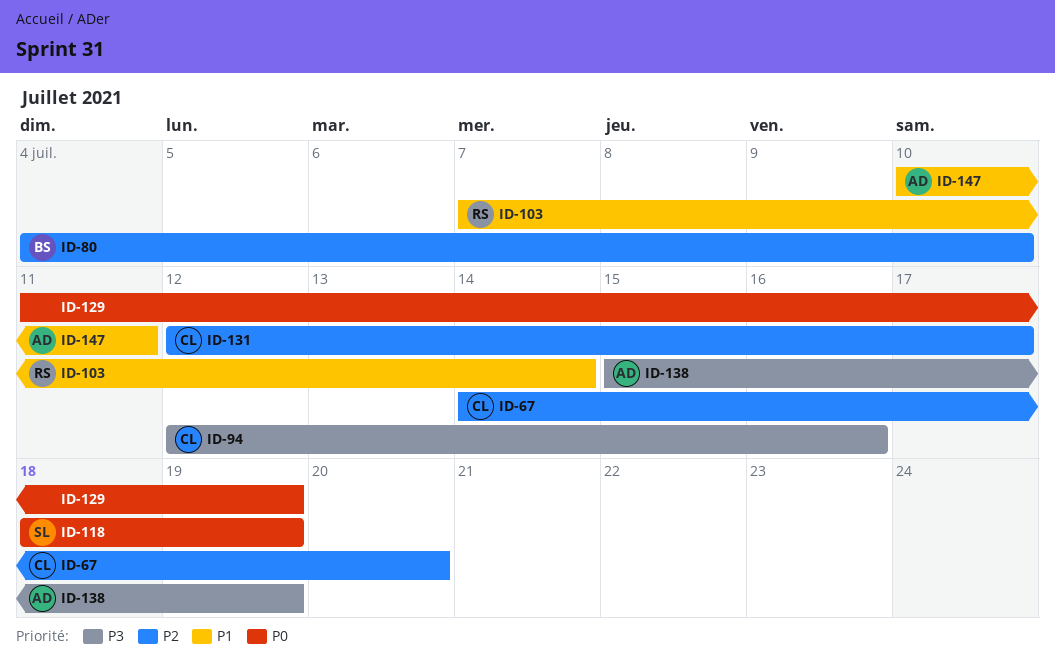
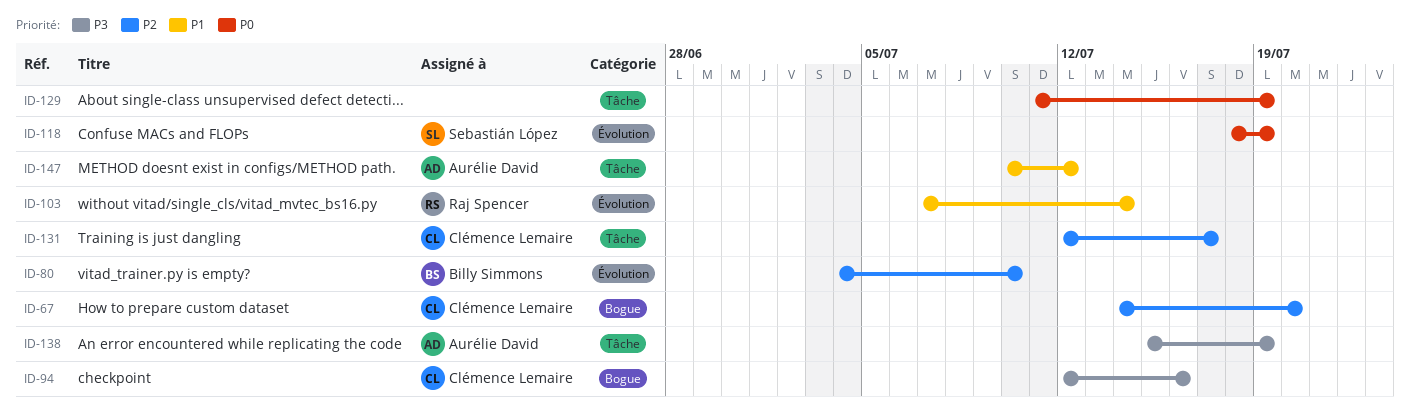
ID-147, due: Jul 11 -> Jul 12

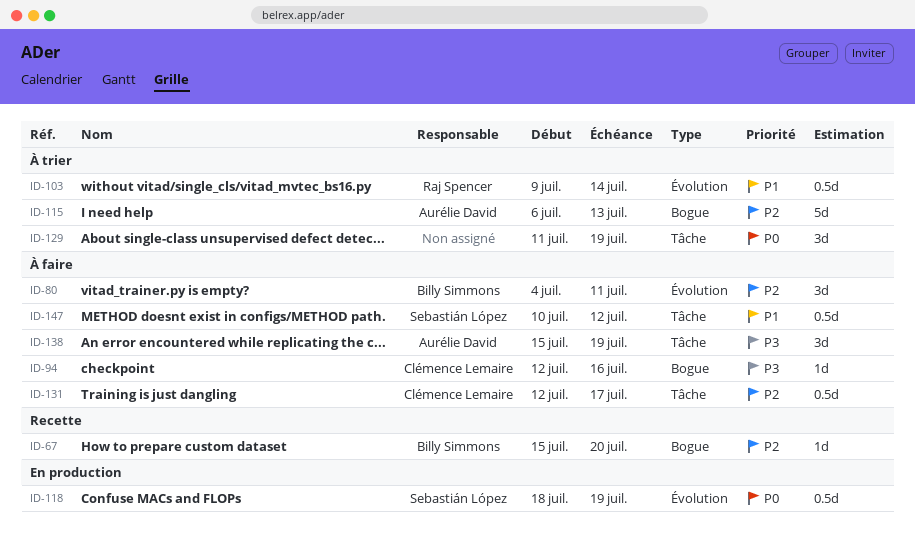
ID-67, owner: Clémence Lemaire -> Billy Simmons
ID-67, start: Jul 14 -> Jul 15
ID-80, due: Jul 10 -> Jul 11
ID-103, start: Jul 7 -> Jul 9
ID-115: none -> present
ID-147, owner: Aurélie David -> Sebastián López

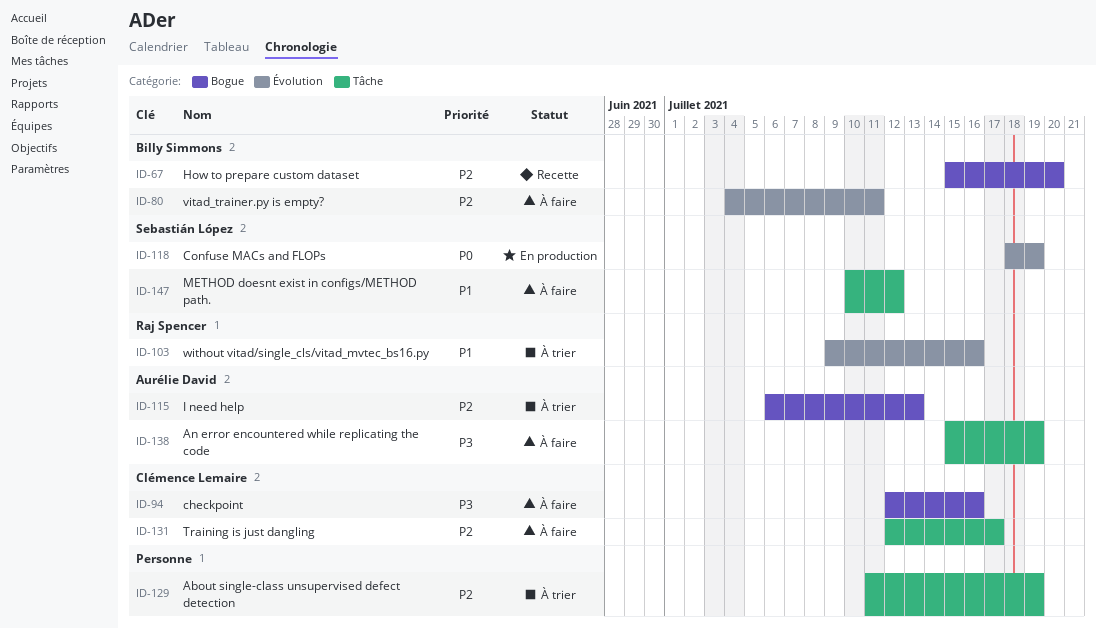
ID-103, due: Jul 14 -> Jul 16
ID-129, priority: P0 -> P2

